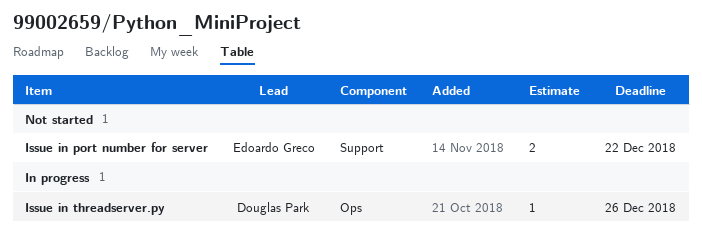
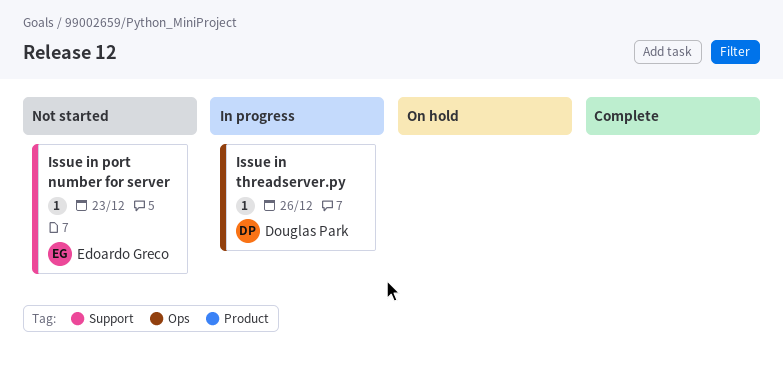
Issue in port number for server, estimate: 2 -> 1
Issue in port number for server, due: Dec 22 -> Dec 23

